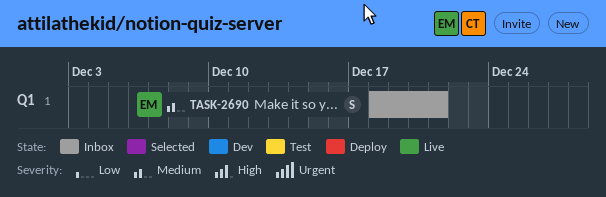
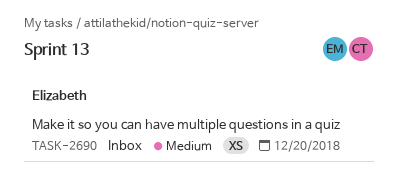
TASK-2690, estimate: S -> XS
TASK-2690, due: Dec 21 -> Dec 20

